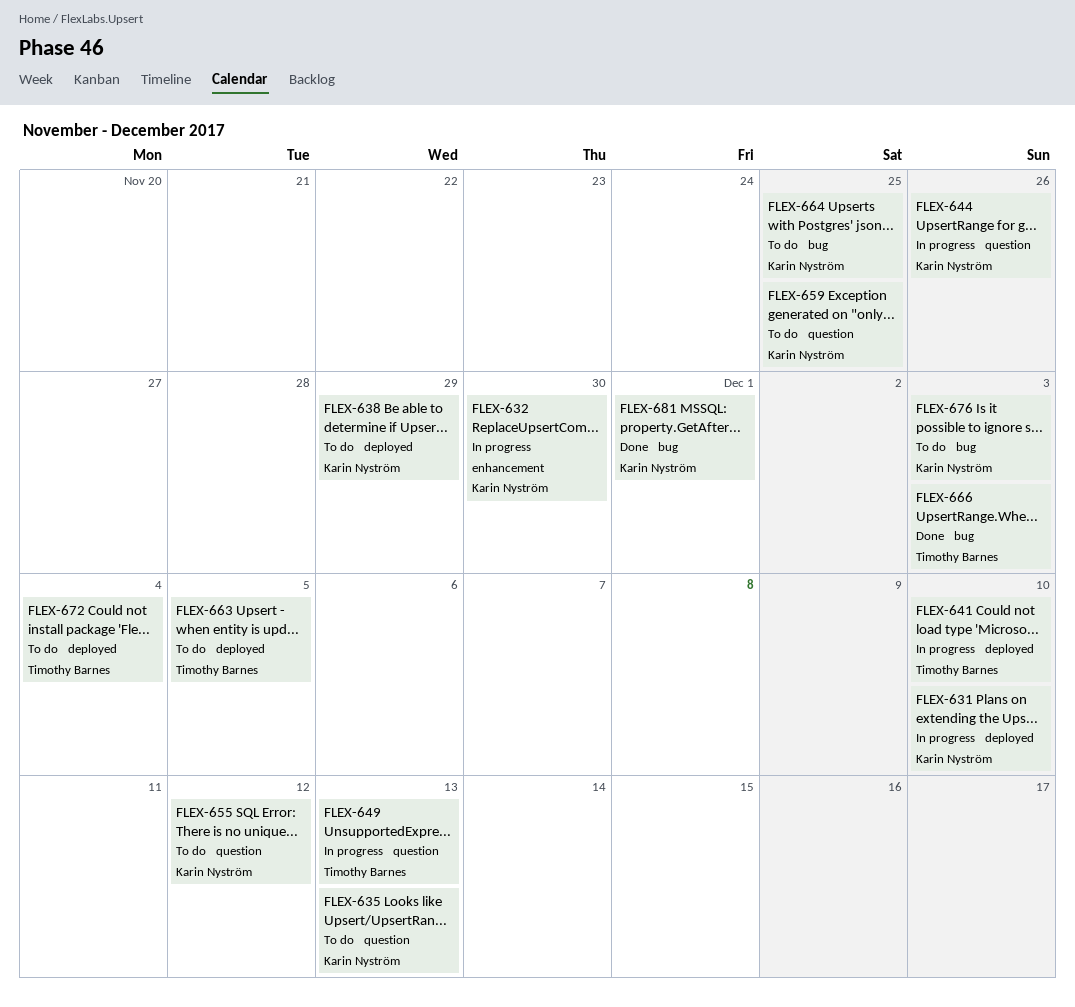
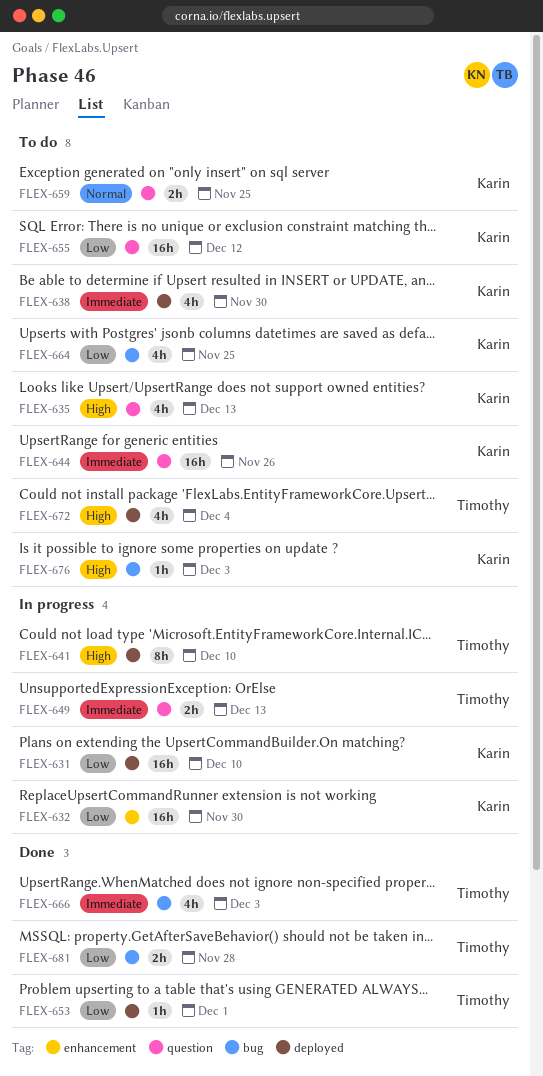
FLEX-638, due: Nov 29 -> Nov 30
FLEX-644, status: In progress -> To do
FLEX-653: none -> present
FLEX-663: present -> none
FLEX-681, owner: Karin Nyström -> Timothy Barnes
FLEX-681, due: Dec 1 -> Nov 28

